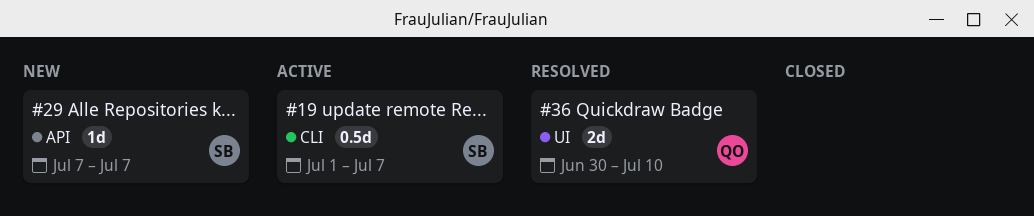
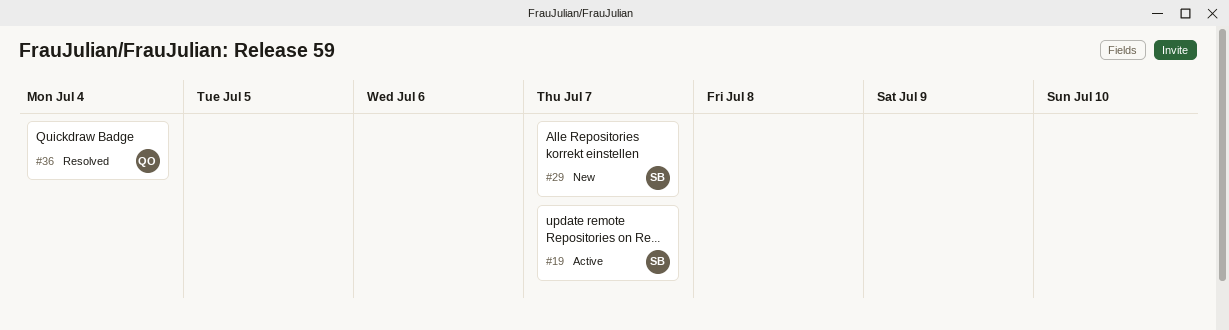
#36, due: Jul 10 -> Jul 4

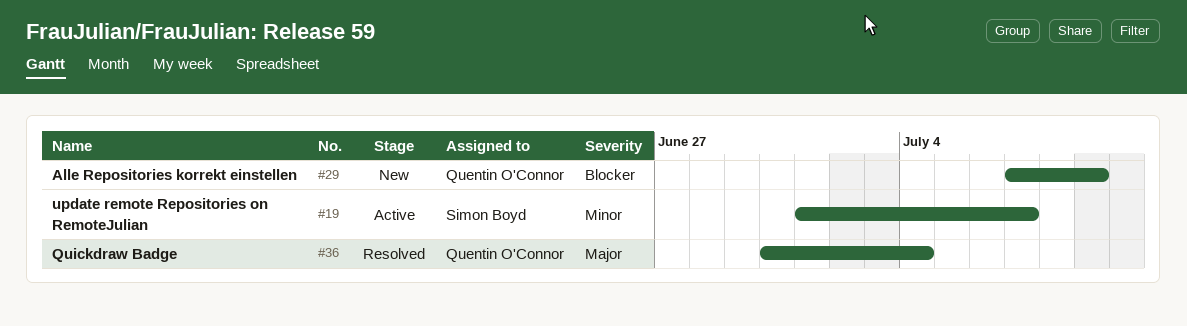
#29, owner: Simon Boyd -> Quentin O'Connor
#29, due: Jul 7 -> Jul 9

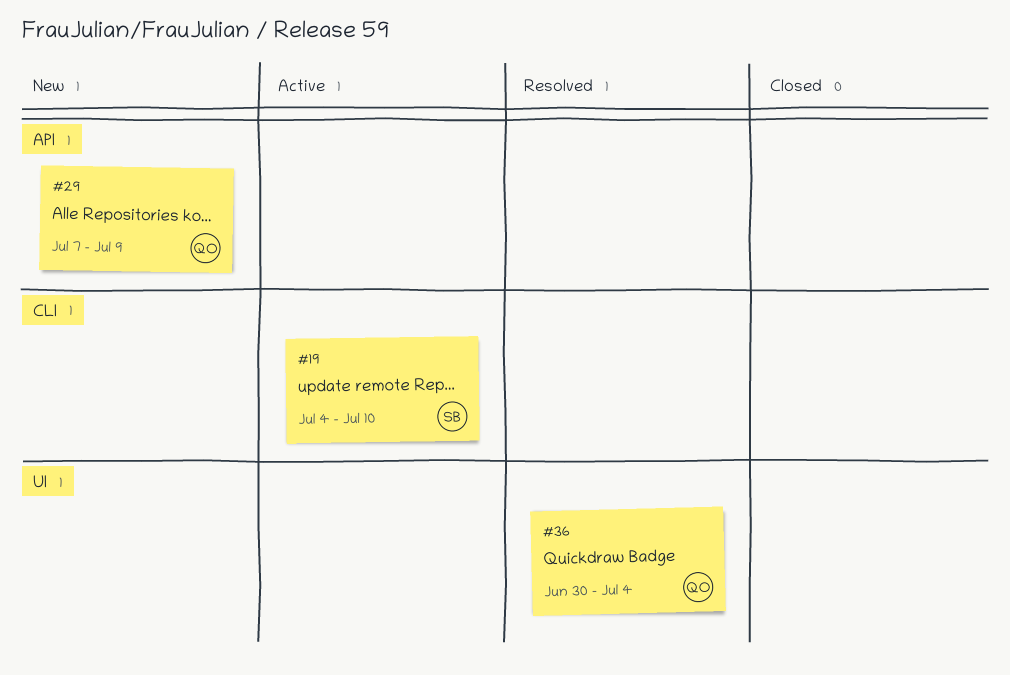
#19, start: Jul 1 -> Jul 4
#19, due: Jul 7 -> Jul 10

